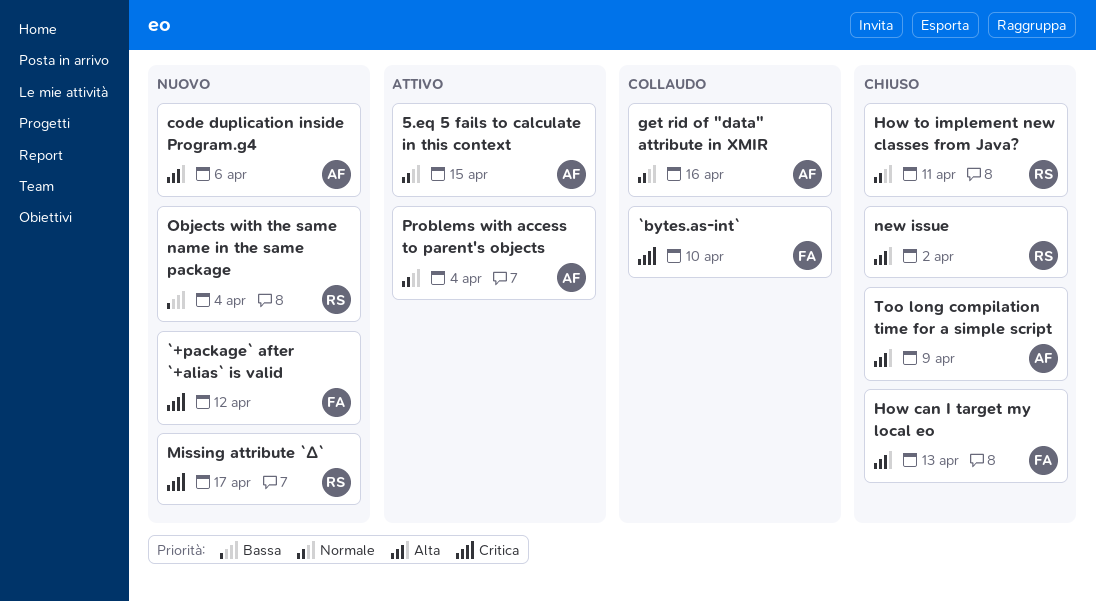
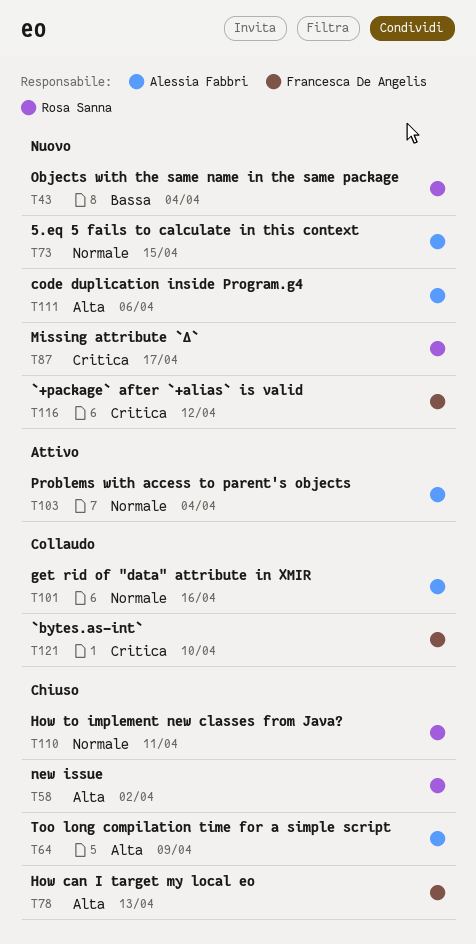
5.eq 5 fails to calculate in this context, status: Attivo -> Nuovo

